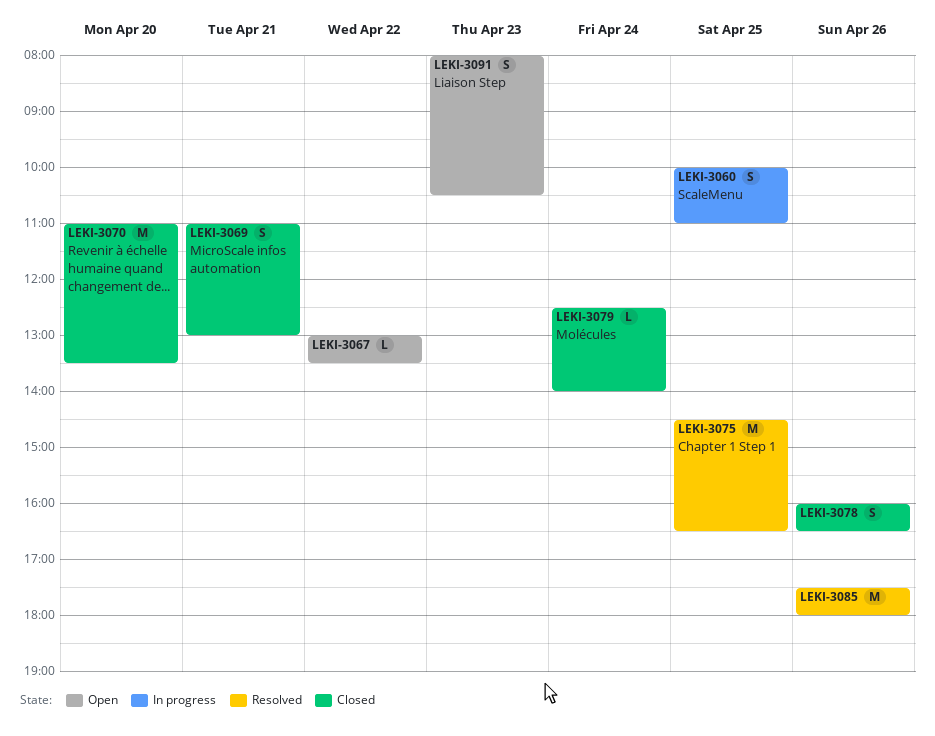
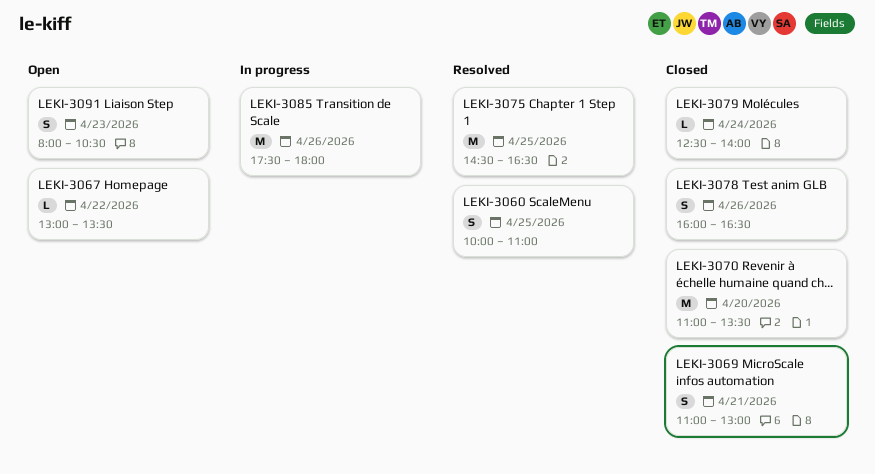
LEKI-3060, status: In progress -> Resolved
LEKI-3085, status: Resolved -> In progress

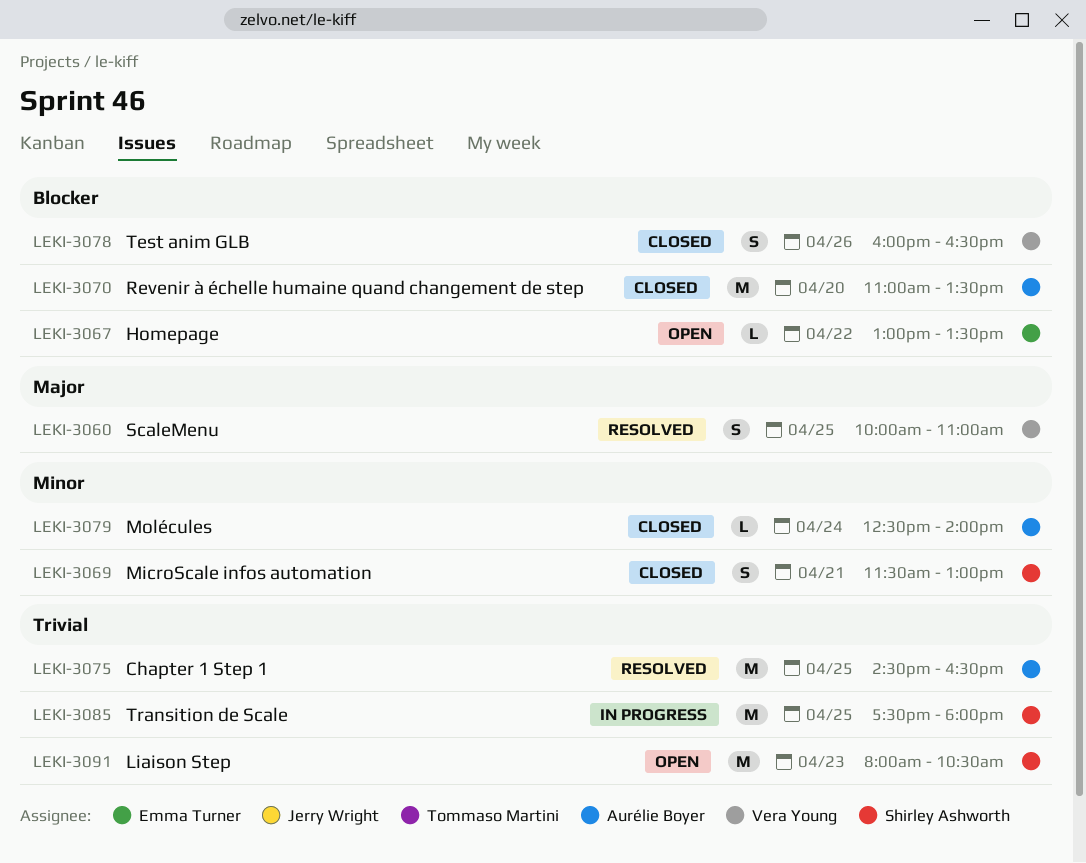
LEKI-3069, begins: 11:00 -> 11:30
LEKI-3085, day: Apr 26 -> Apr 25
LEKI-3091, estimate: S -> M

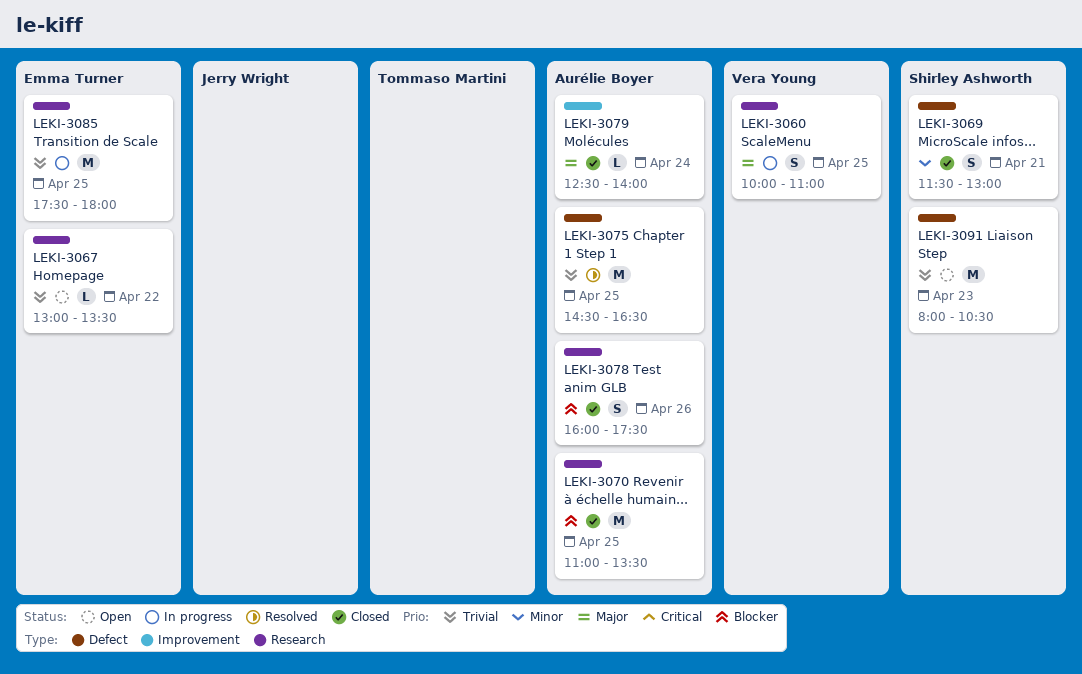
LEKI-3060, status: Resolved -> In progress
LEKI-3067, priority: Blocker -> Trivial
LEKI-3070, day: Apr 20 -> Apr 25
LEKI-3078, owner: Vera Young -> Aurélie Boyer
LEKI-3078, ends: 16:30 -> 17:30
LEKI-3079, priority: Minor -> Major
LEKI-3085, owner: Shirley Ashworth -> Emma Turner

